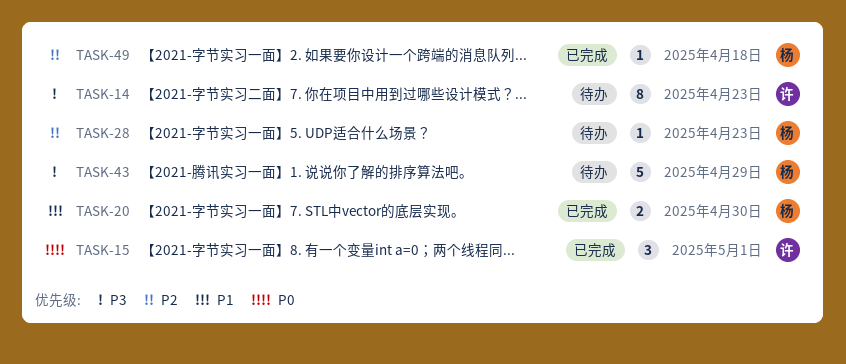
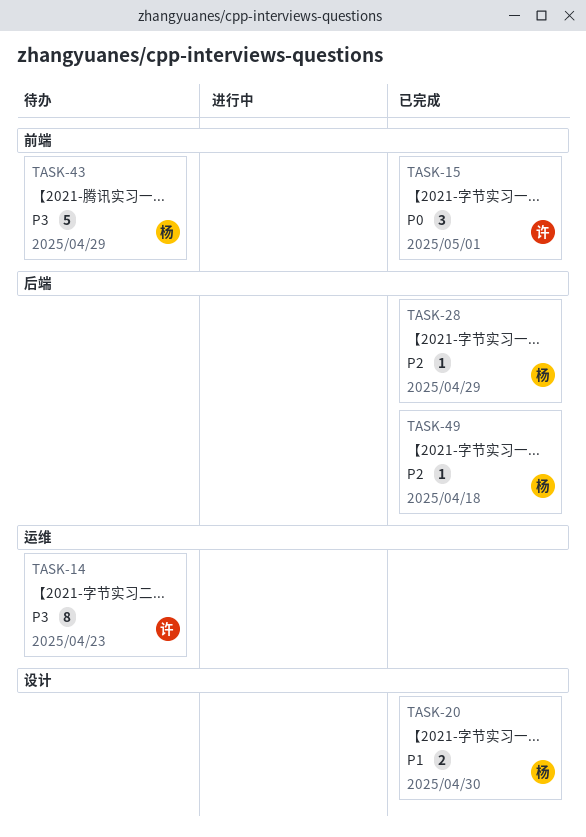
TASK-28, status: 待办 -> 已完成
TASK-28, due: Apr 23 -> Apr 29

